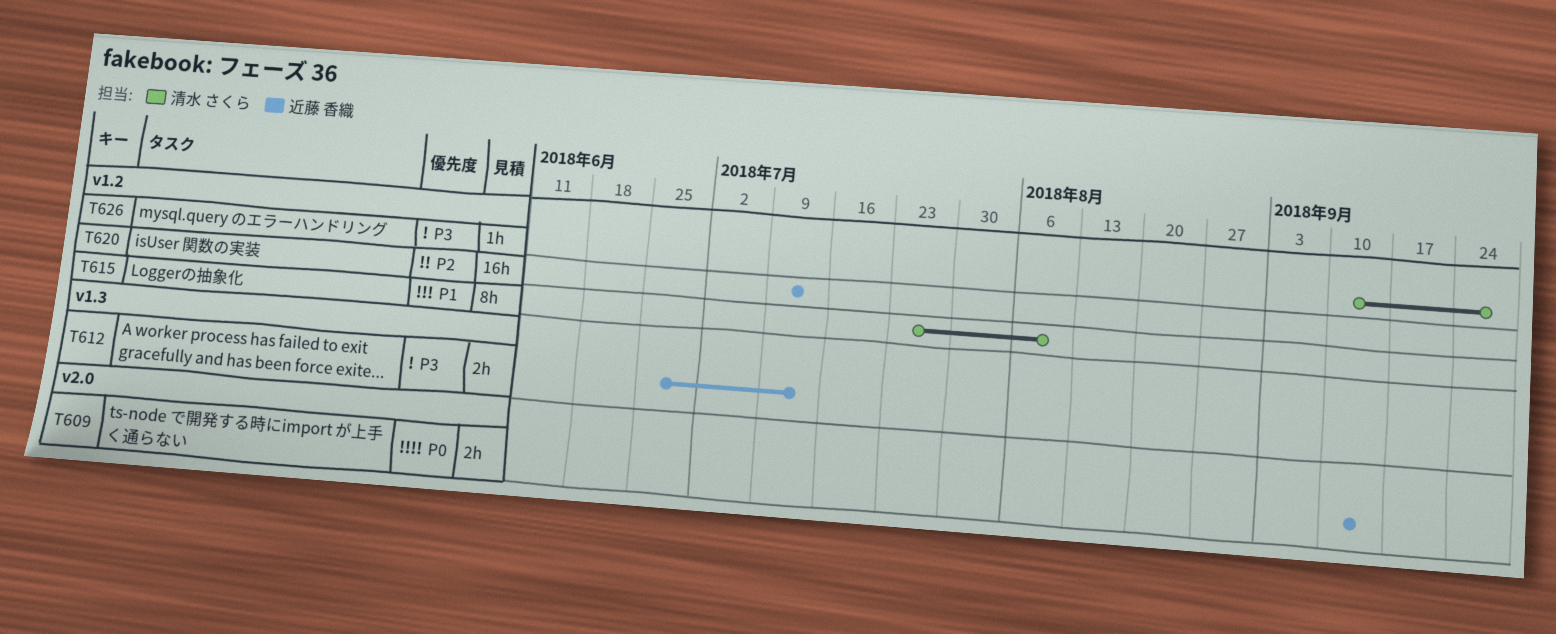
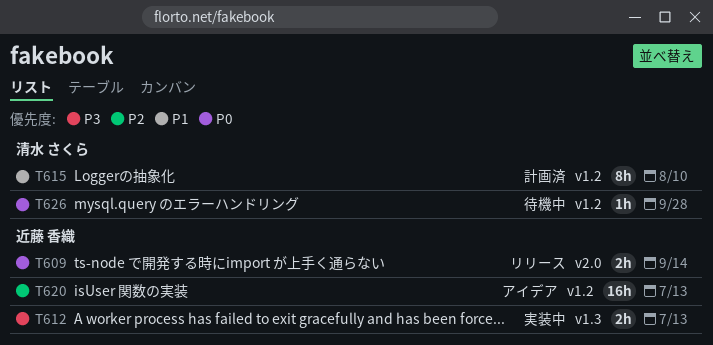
T626, priority: P3 -> P0

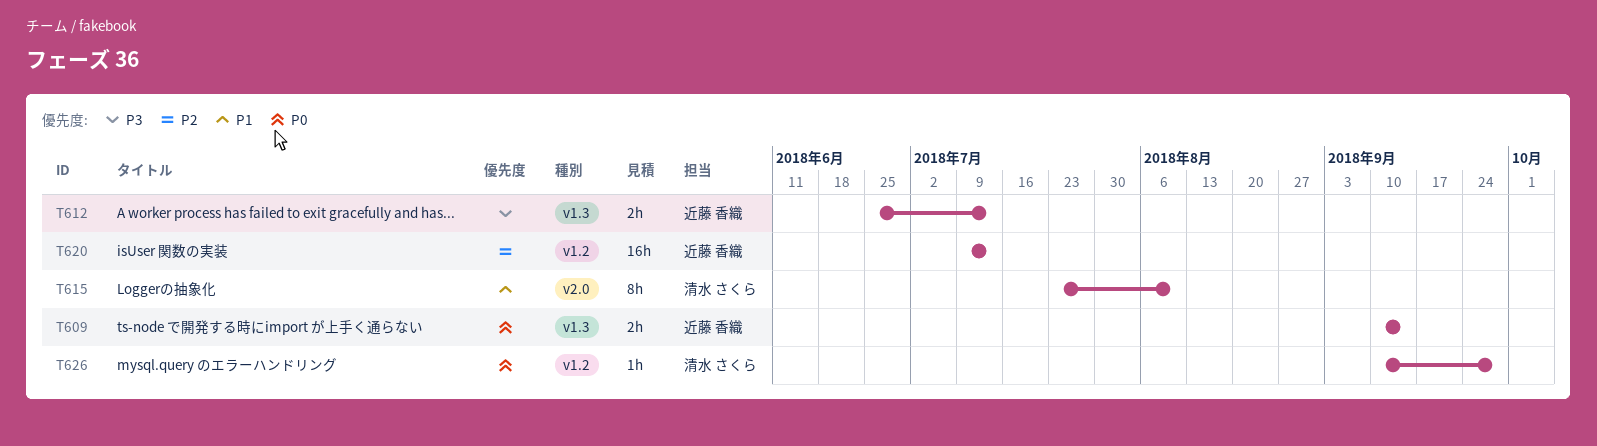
T609, label: v2.0 -> v1.3
T615, label: v1.2 -> v2.0

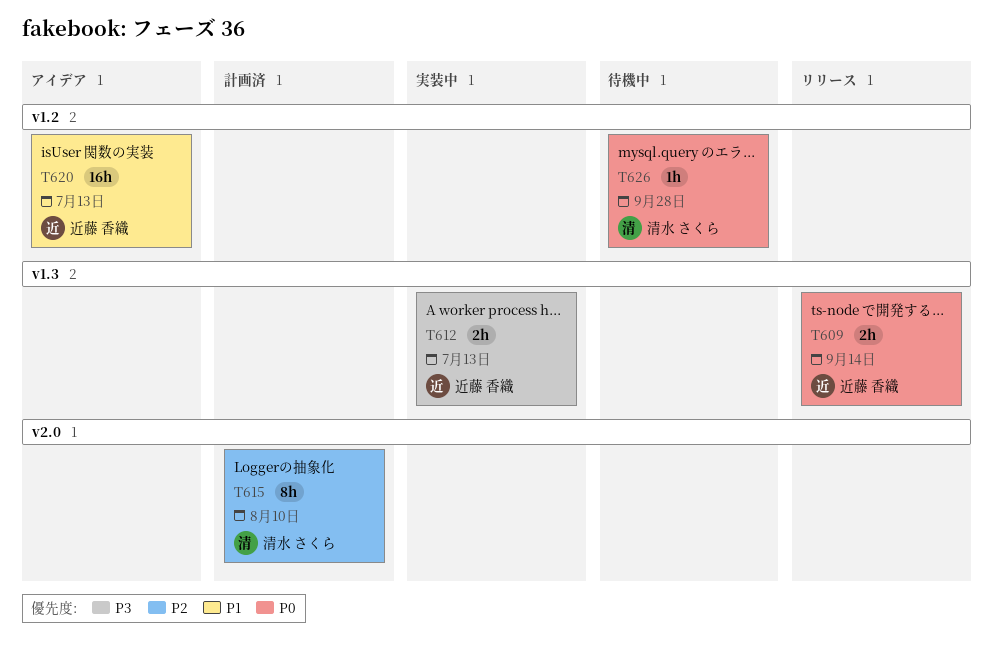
T615, priority: P1 -> P2
T620, priority: P2 -> P1

